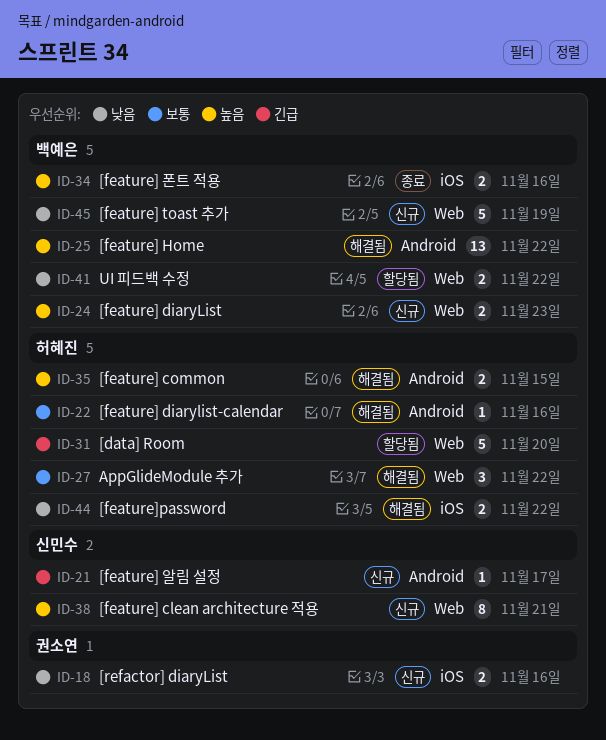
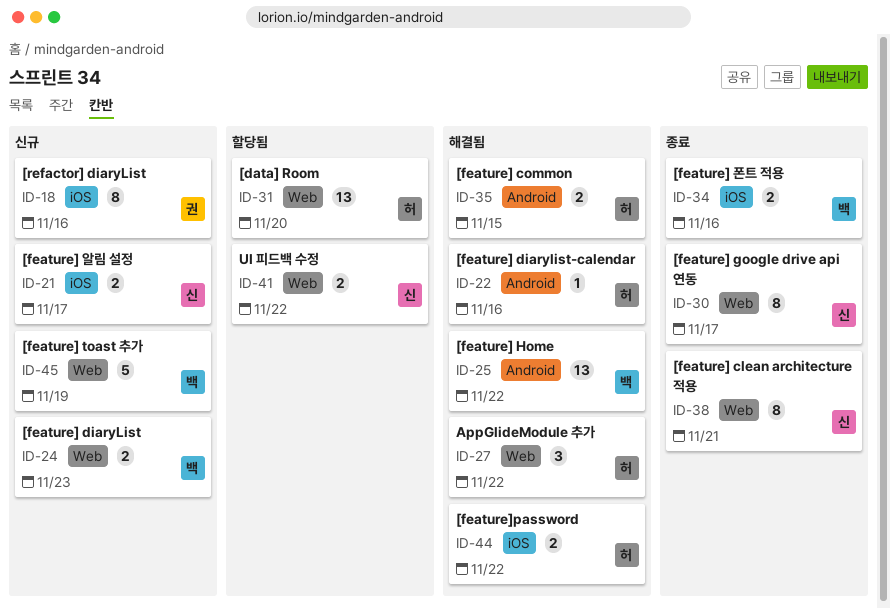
ID-18, estimate: 2 -> 8
ID-21, label: Android -> iOS
ID-21, estimate: 1 -> 2
ID-30: none -> present
ID-31, estimate: 5 -> 13
ID-38, status: 신규 -> 종료
ID-41, owner: 백예은 -> 신민수

